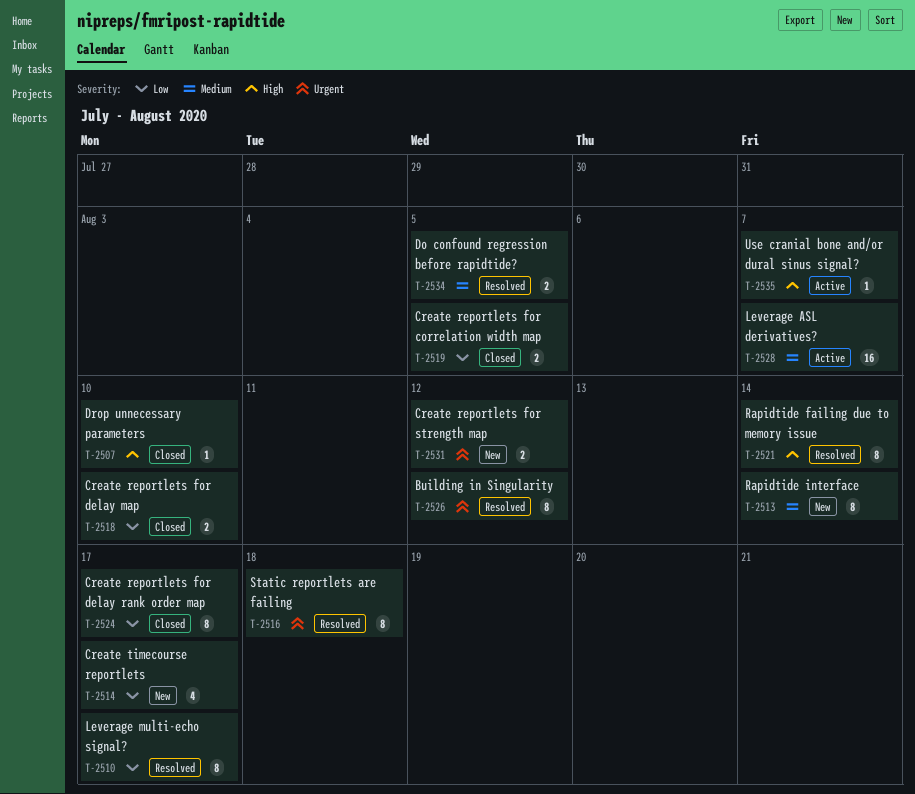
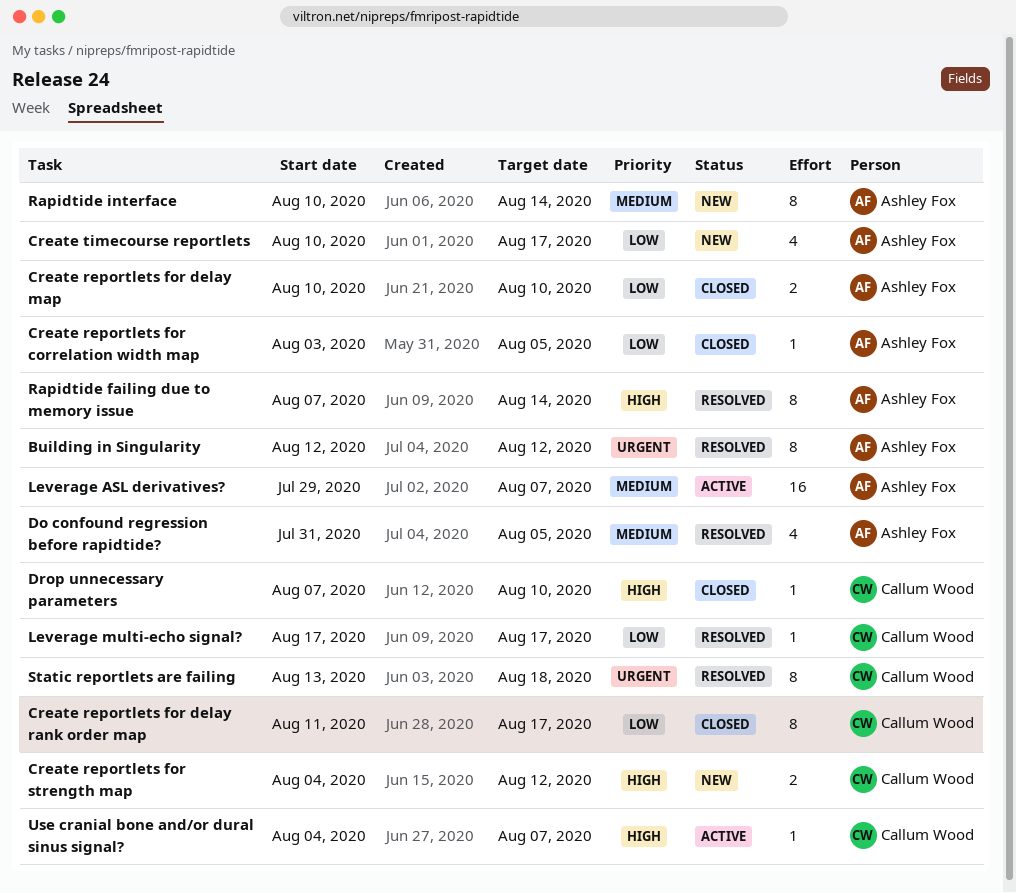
Create reportlets for correlation width map, estimate: 2 -> 1
Create reportlets for strength map, priority: Urgent -> High
Do confound regression before rapidtide?, estimate: 2 -> 4
Leverage multi-echo signal?, estimate: 8 -> 1

